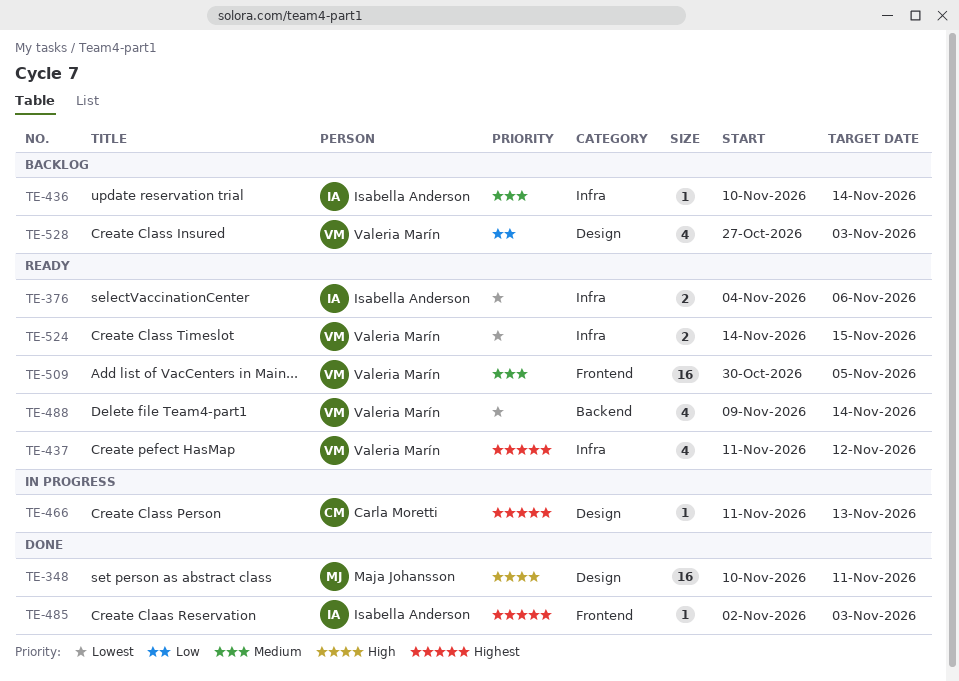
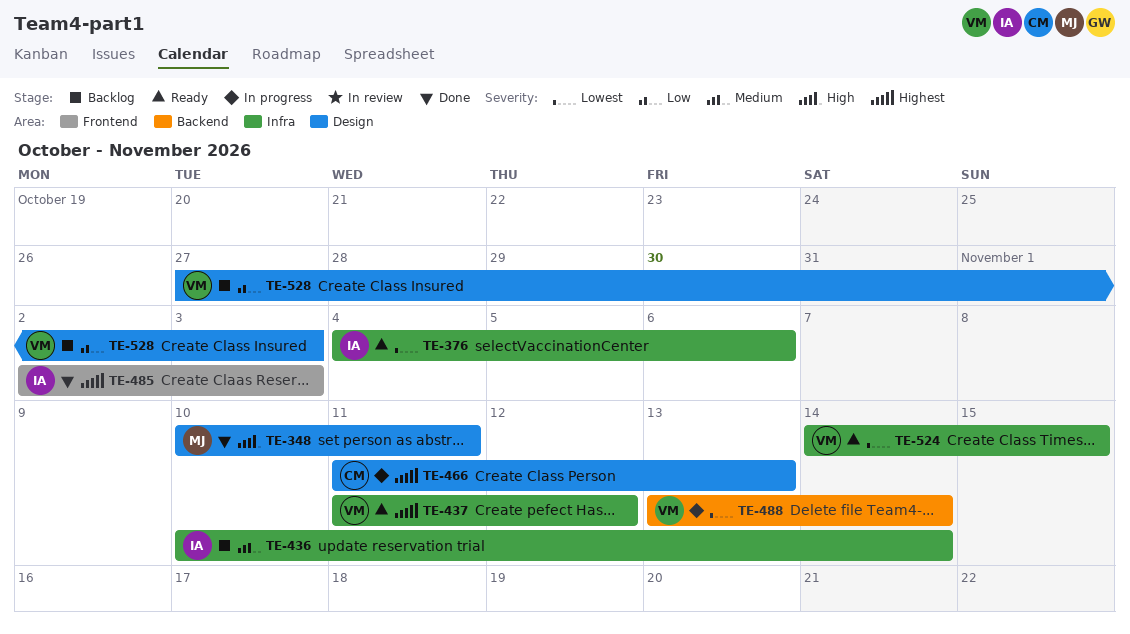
TE-488, status: Ready -> In progress
TE-488, start: Nov 9 -> Nov 13
TE-509: present -> none

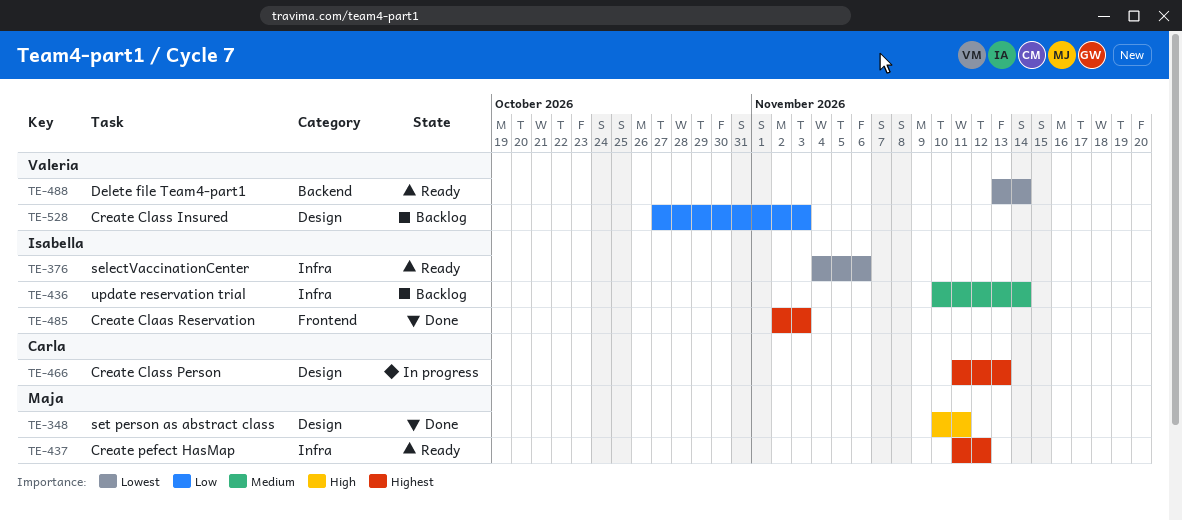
TE-437, owner: Valeria -> Maja
TE-488, status: In progress -> Ready
TE-524: present -> none

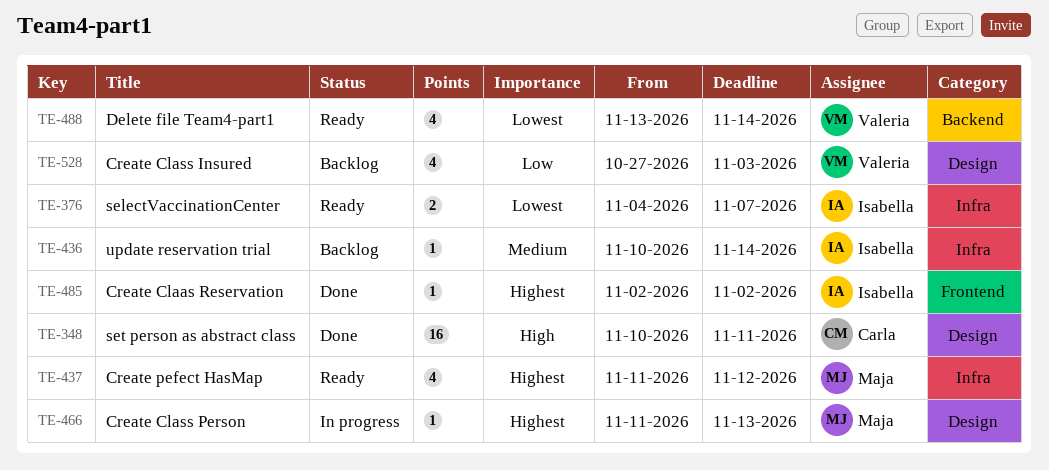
TE-348, owner: Maja -> Carla
TE-376, due: Nov 6 -> Nov 7
TE-466, owner: Carla -> Maja
TE-485, due: Nov 3 -> Nov 2

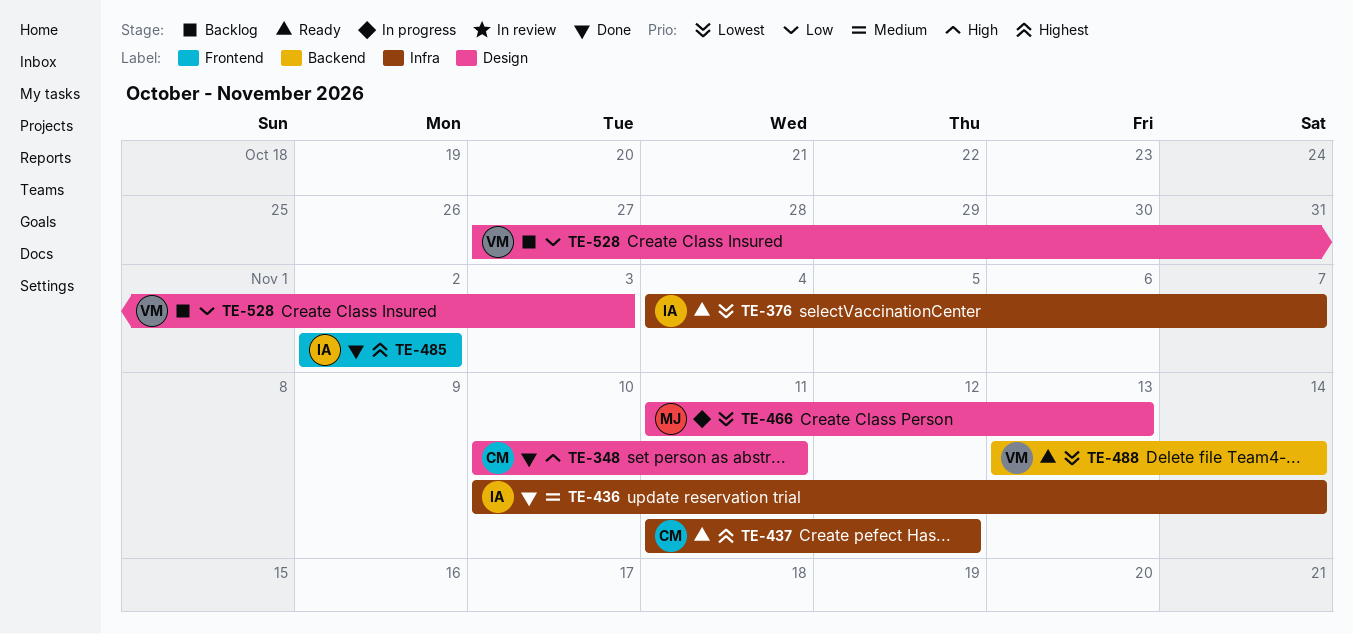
TE-436, status: Backlog -> Done
TE-437, owner: Maja -> Carla
TE-466, priority: Highest -> Lowest

